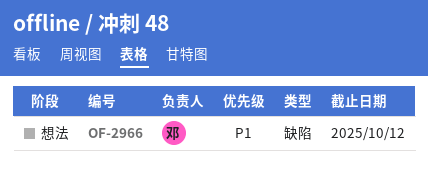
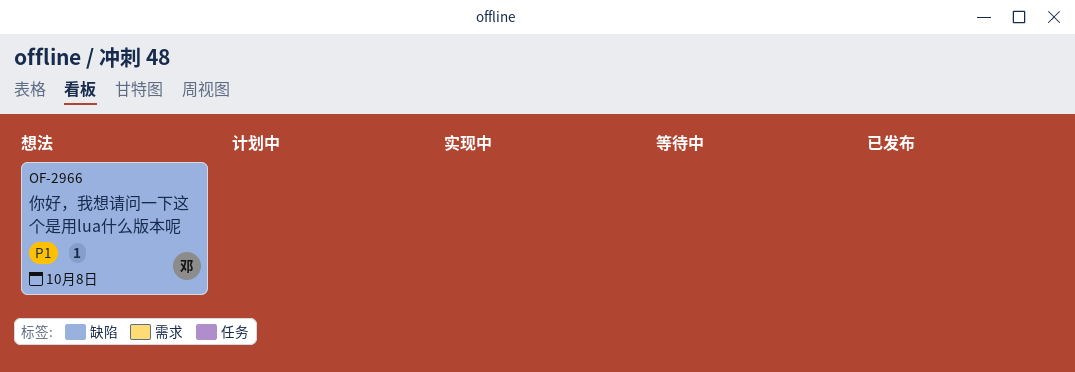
OF-2966, due: Oct 12 -> Oct 8

